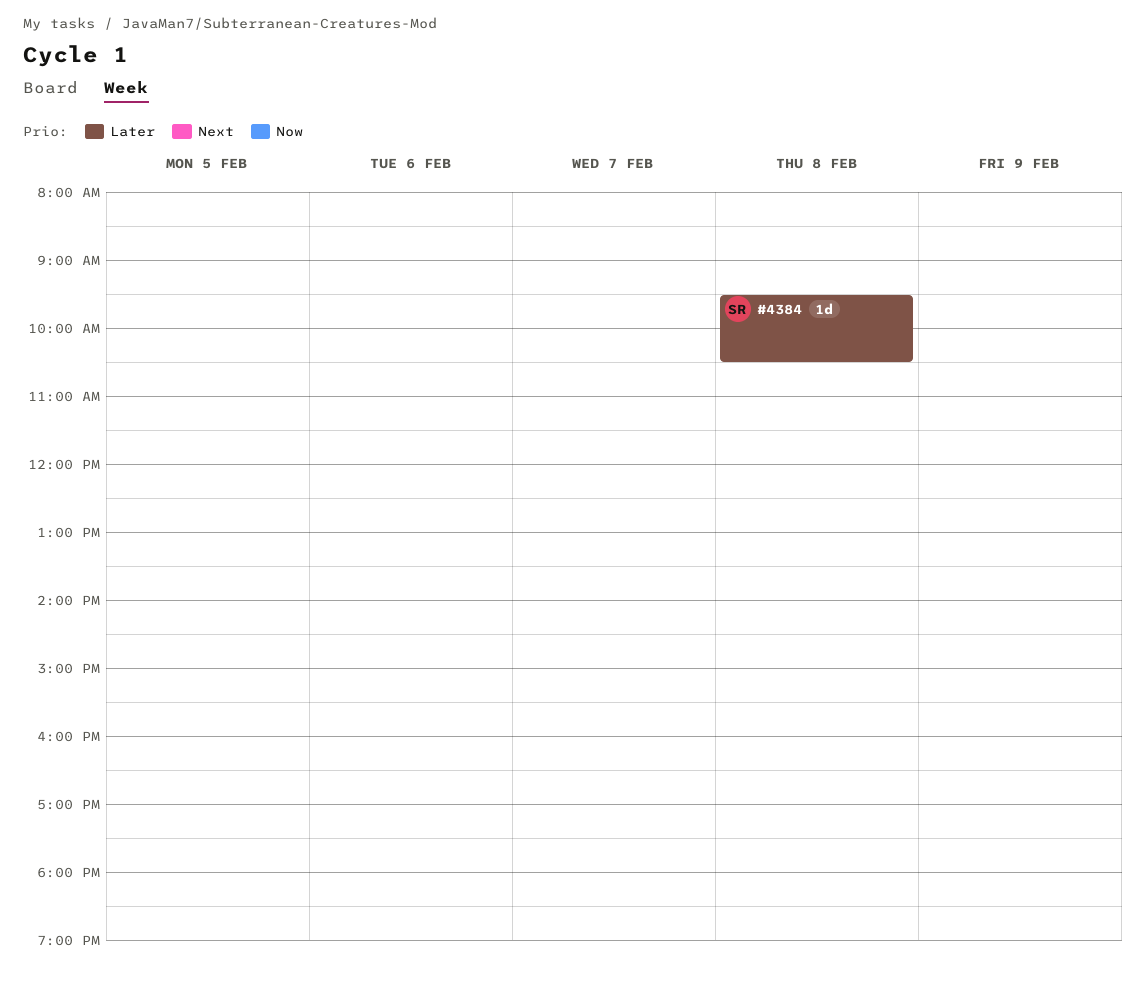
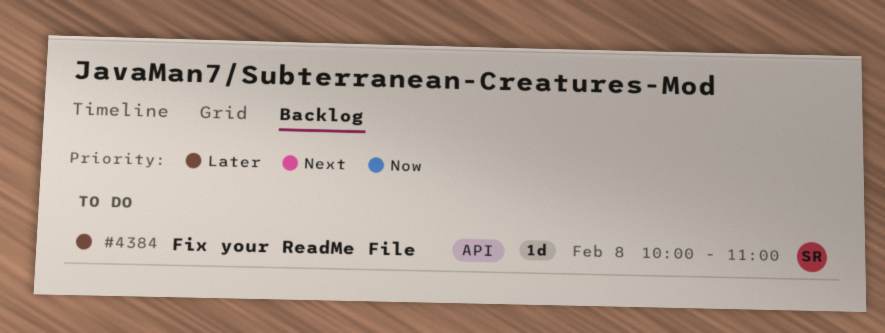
#4384, begins: 09:30 -> 10:00
#4384, ends: 10:30 -> 11:00

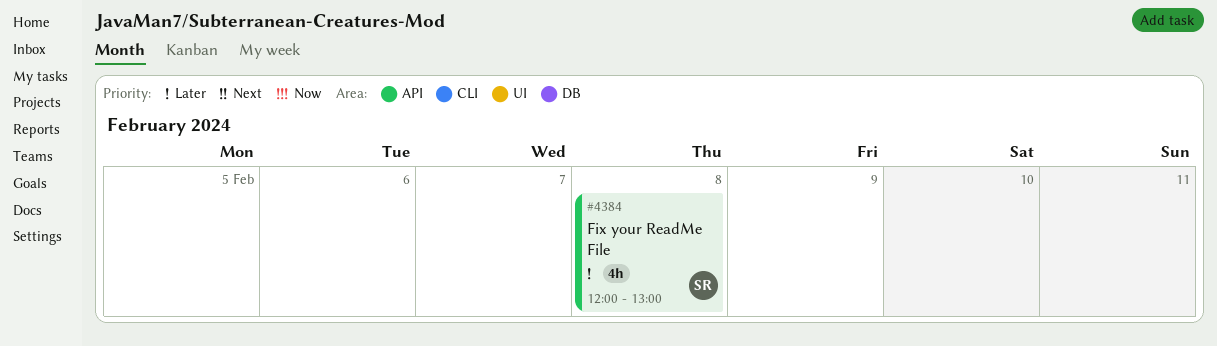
#4384, estimate: 1d -> 4h
#4384, begins: 10:00 -> 12:00
#4384, ends: 11:00 -> 13:00

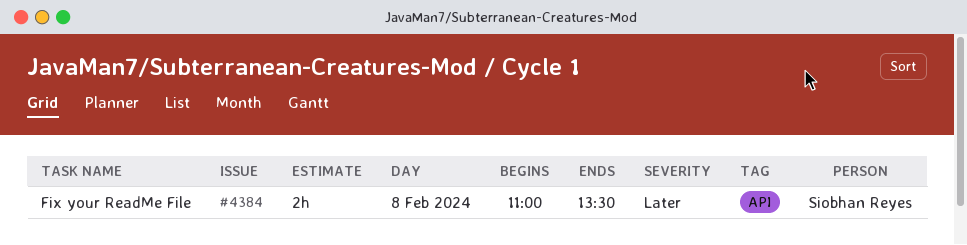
#4384, estimate: 4h -> 2h
#4384, begins: 12:00 -> 11:00
#4384, ends: 13:00 -> 13:30

